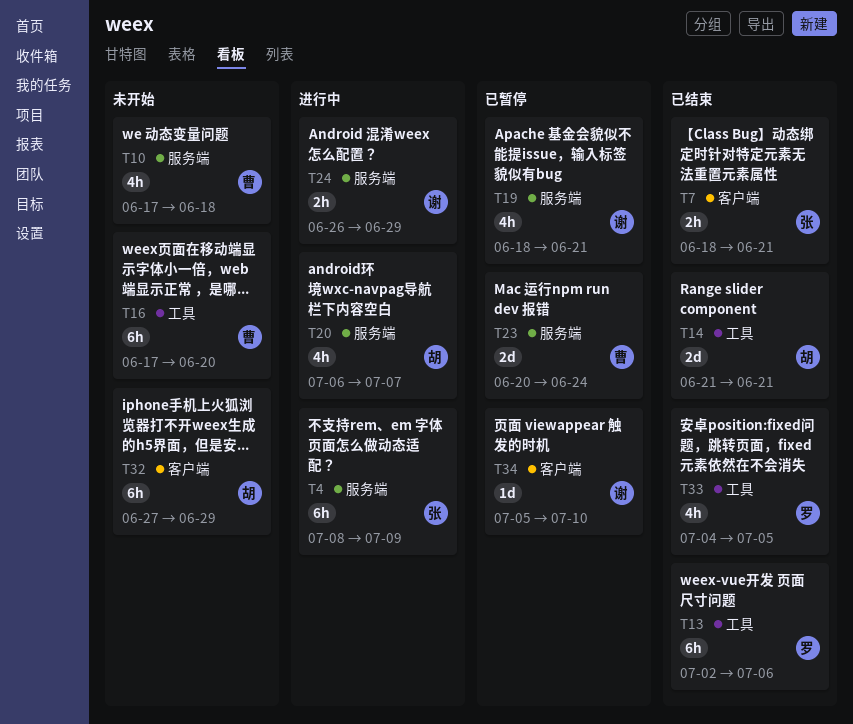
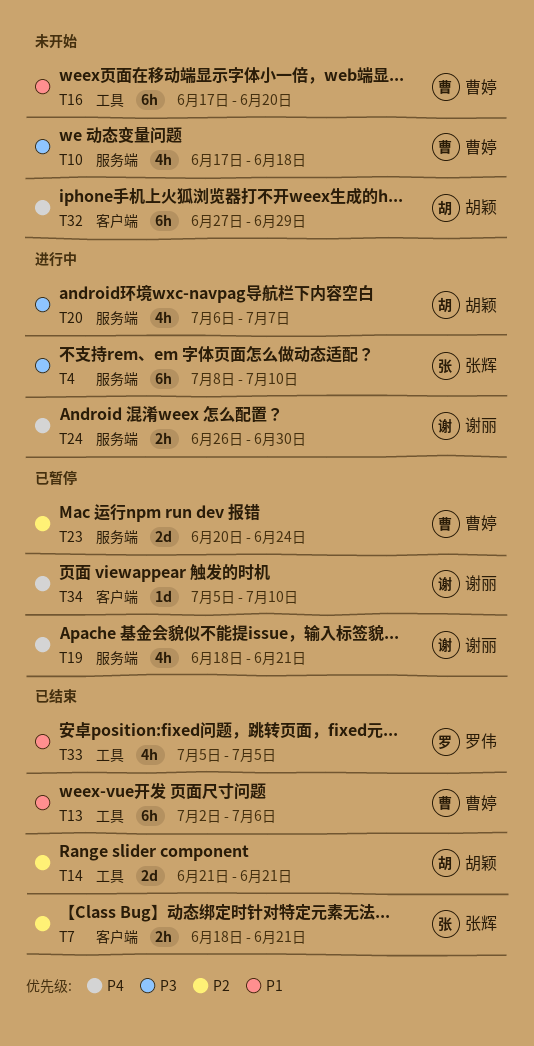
T4, due: Jul 9 -> Jul 10
T13, owner: 罗伟 -> 曹婷
T24, due: Jun 29 -> Jun 30
T33, start: Jul 4 -> Jul 5

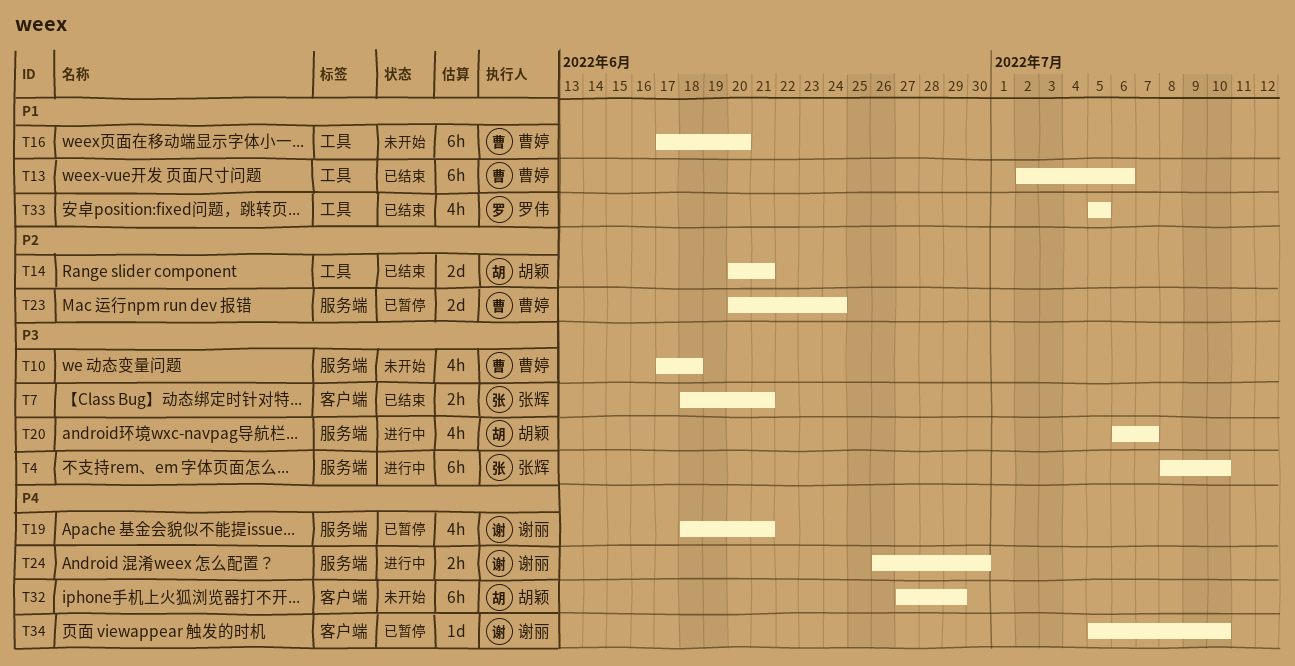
T7, priority: P2 -> P3
T14, start: Jun 21 -> Jun 20

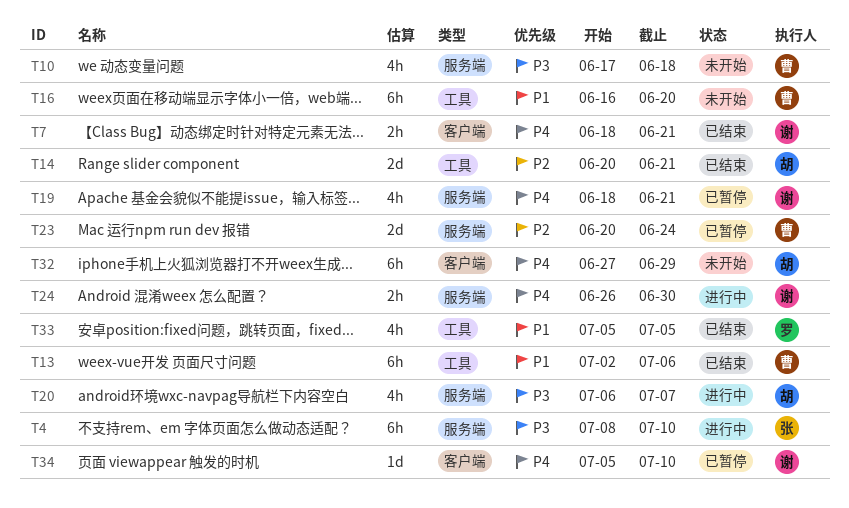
T7, owner: 张辉 -> 谢丽
T7, priority: P3 -> P4
T16, start: Jun 17 -> Jun 16

